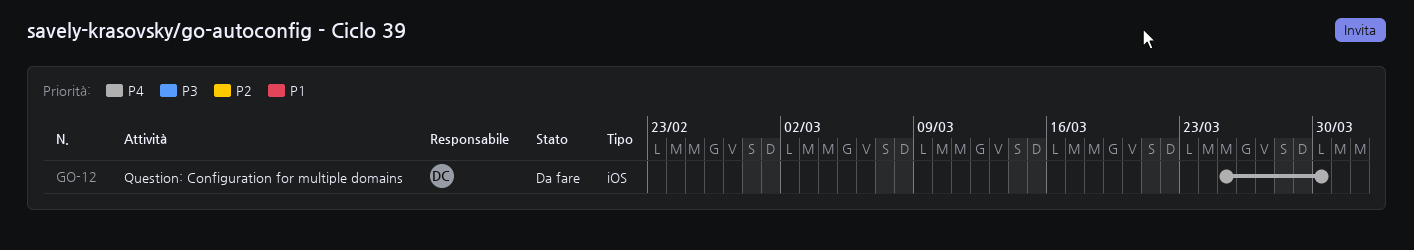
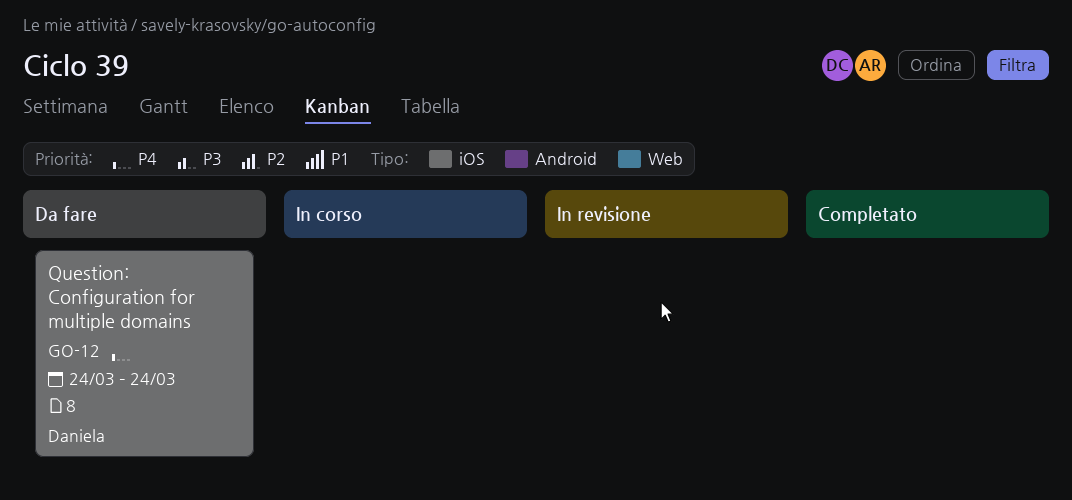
GO-12, start: Mar 25 -> Mar 24
GO-12, due: Mar 30 -> Mar 24

